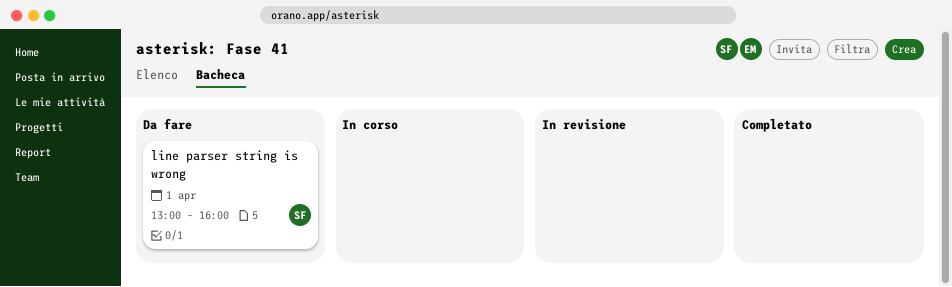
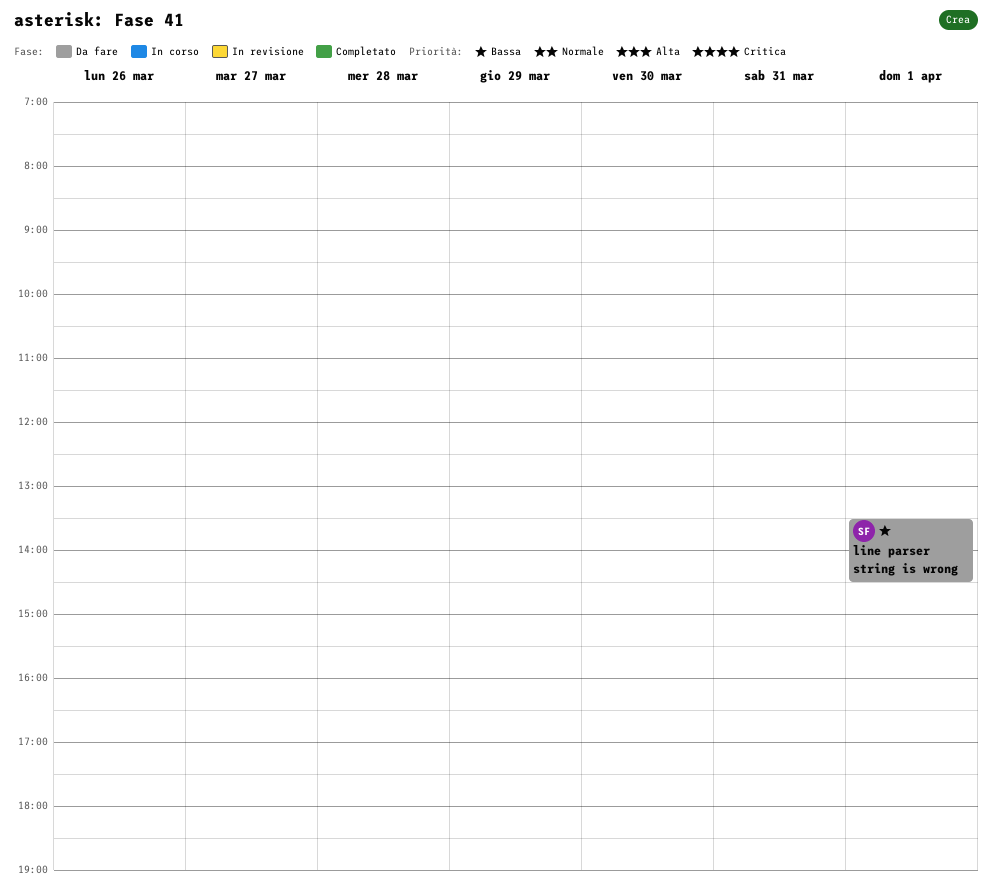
line parser string is wrong, begins: 13:00 -> 13:30
line parser string is wrong, ends: 16:00 -> 14:30

